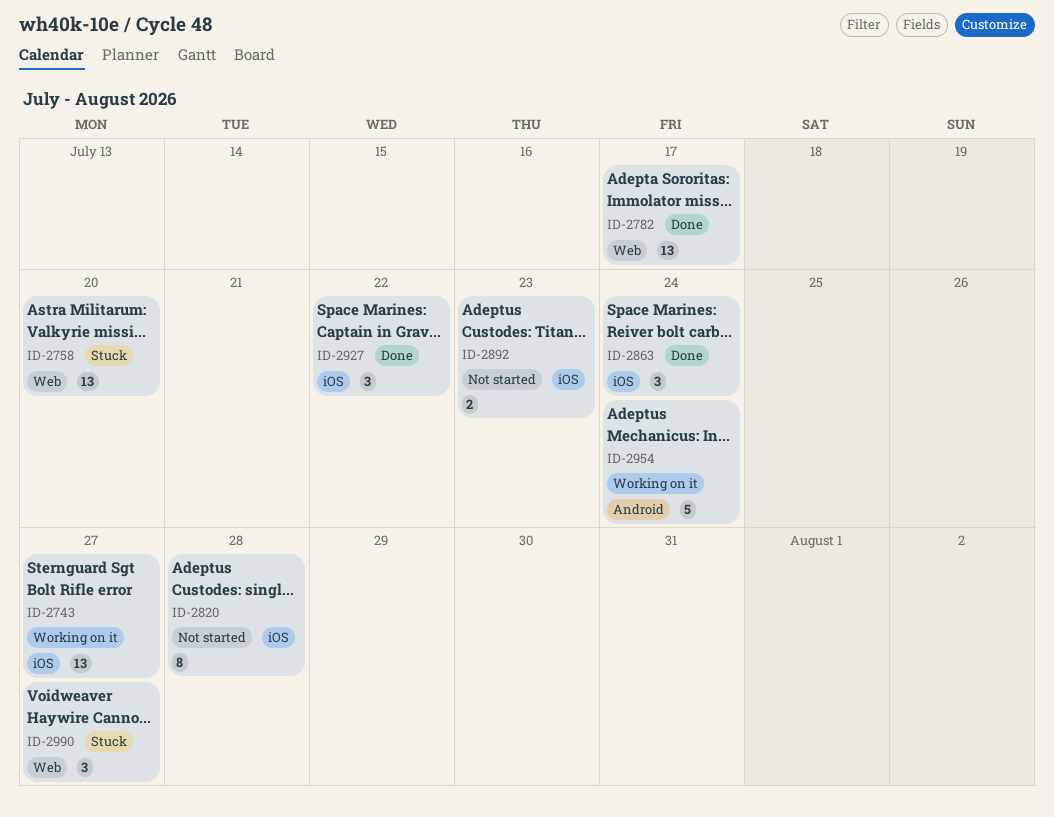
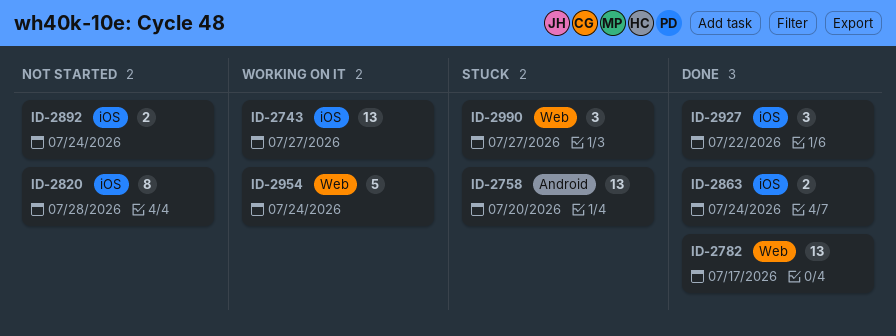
ID-2758, label: Web -> Android
ID-2863, estimate: 3 -> 2
ID-2892, due: Jul 23 -> Jul 24
ID-2954, label: Android -> Web

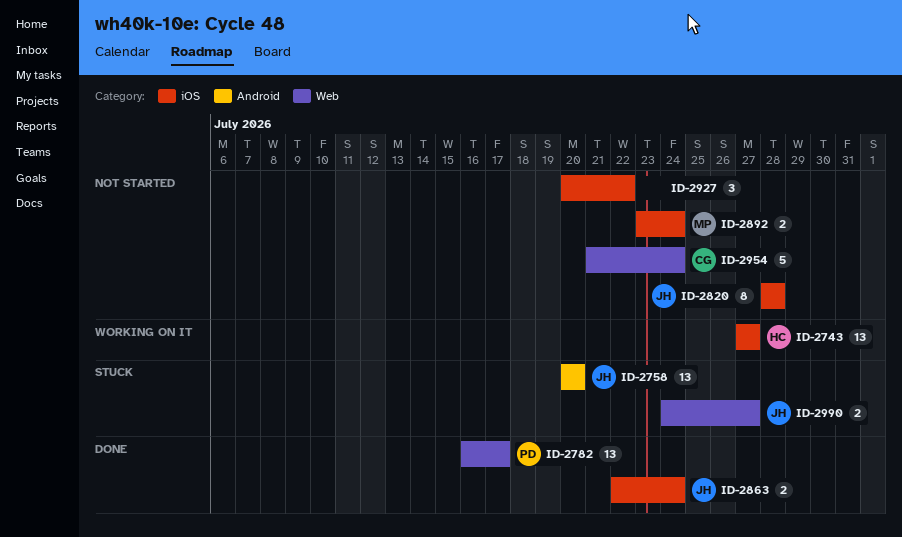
ID-2927, status: Done -> Not started
ID-2954, status: Working on it -> Not started
ID-2990, estimate: 3 -> 2

